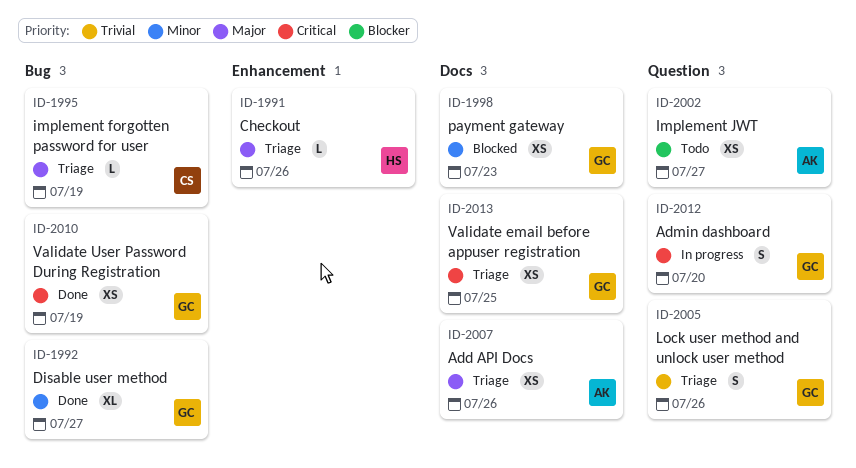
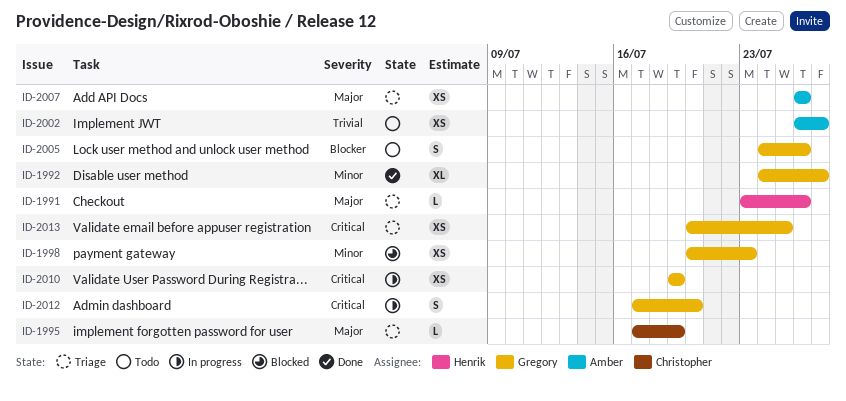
ID-2002, priority: Blocker -> Trivial
ID-2005, status: Triage -> Todo
ID-2005, priority: Trivial -> Blocker
ID-2010, status: Done -> In progress

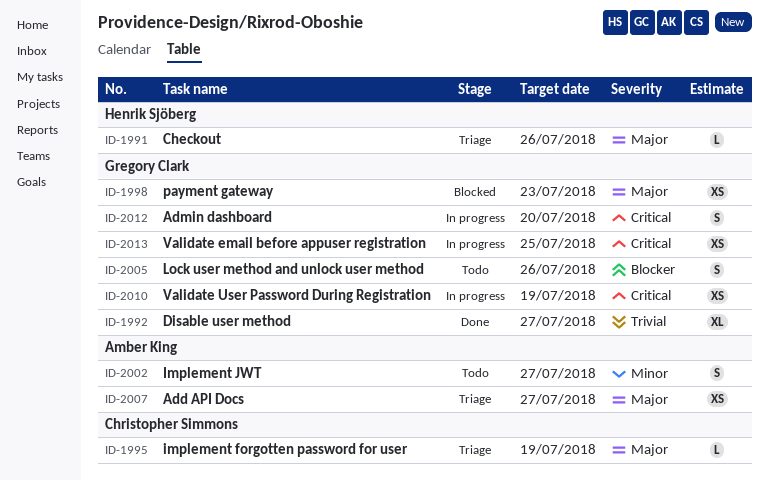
ID-1992, priority: Minor -> Trivial
ID-1998, priority: Minor -> Major
ID-2002, priority: Trivial -> Minor
ID-2002, estimate: XS -> S
ID-2007, due: Jul 26 -> Jul 27
ID-2013, status: Triage -> In progress

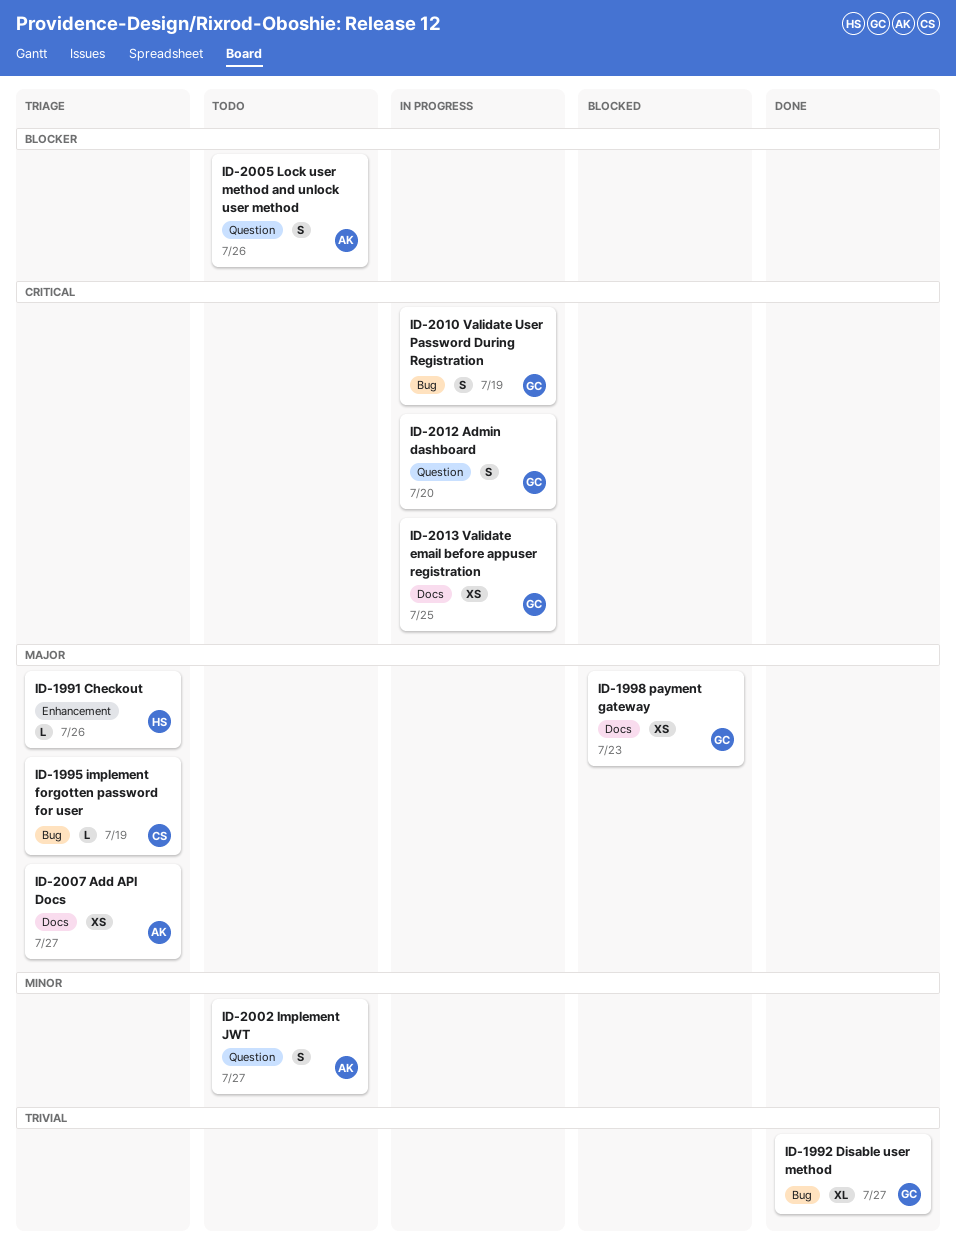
ID-2005, owner: Gregory Clark -> Amber King
ID-2010, estimate: XS -> S

